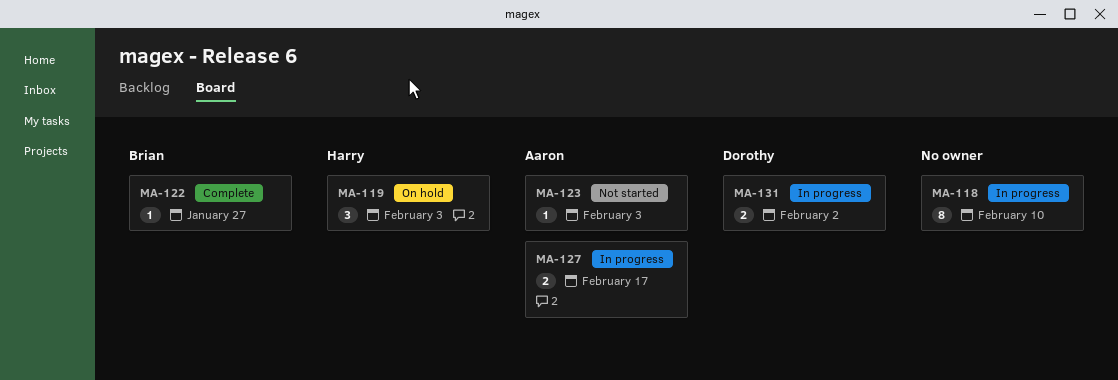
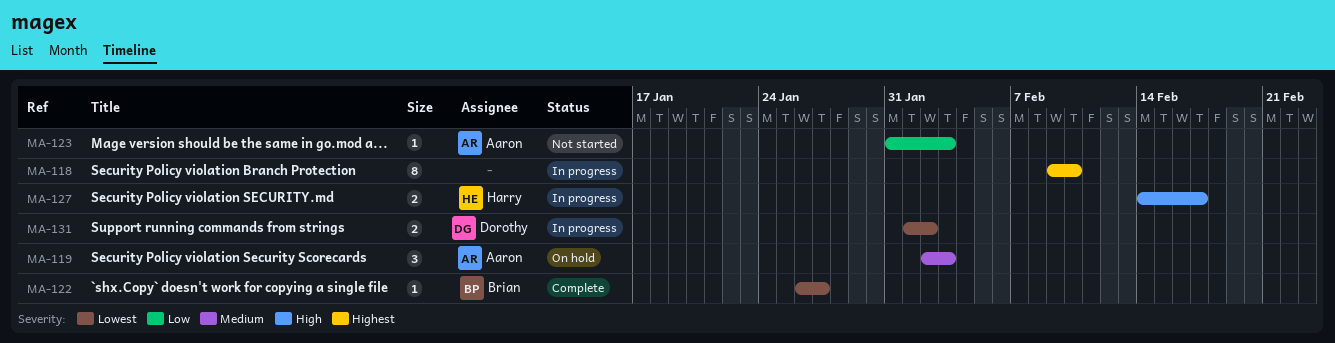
MA-119, owner: Harry -> Aaron
MA-127, owner: Aaron -> Harry

